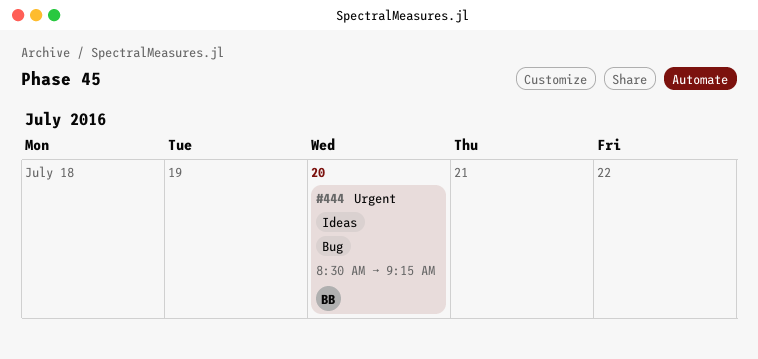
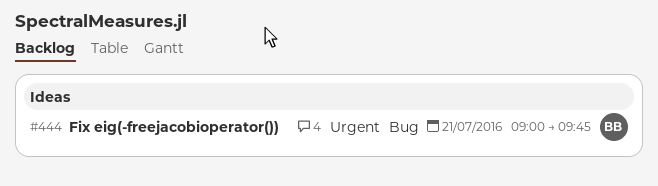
#444, day: Jul 20 -> Jul 21
#444, begins: 08:30 -> 09:00
#444, ends: 09:15 -> 09:45

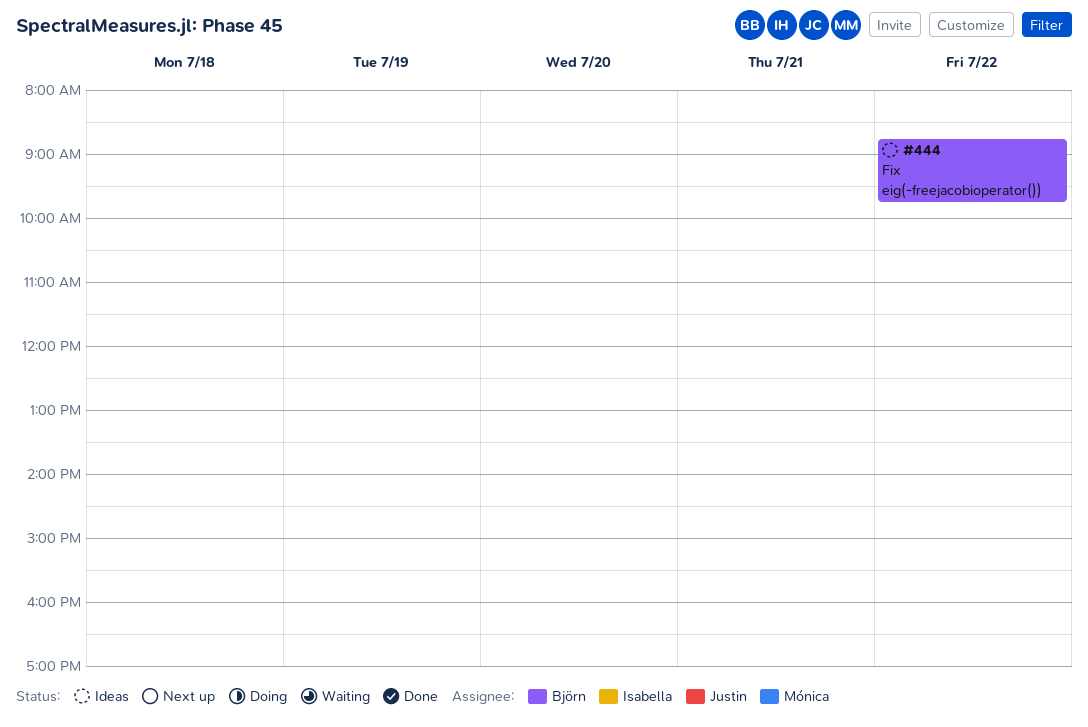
#444, day: Jul 21 -> Jul 22
#444, begins: 09:00 -> 08:45

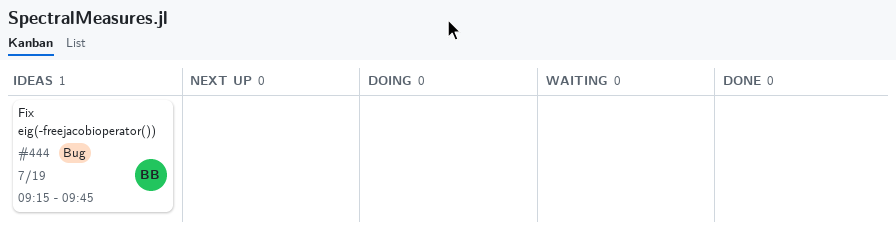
#444, day: Jul 22 -> Jul 19
#444, begins: 08:45 -> 09:15

